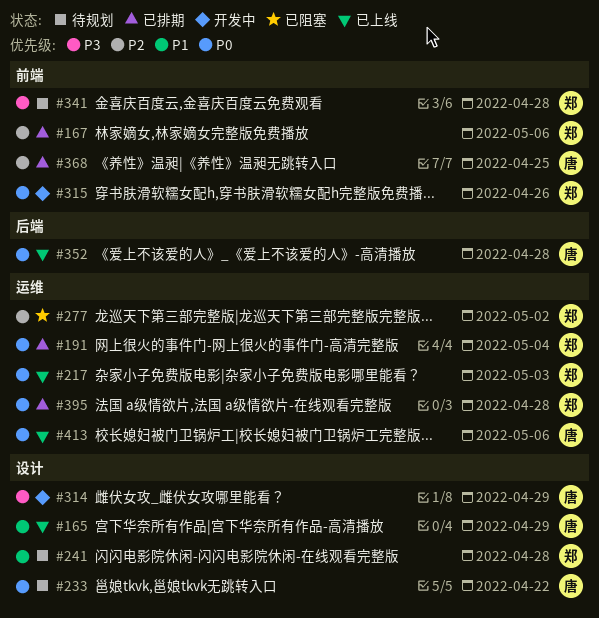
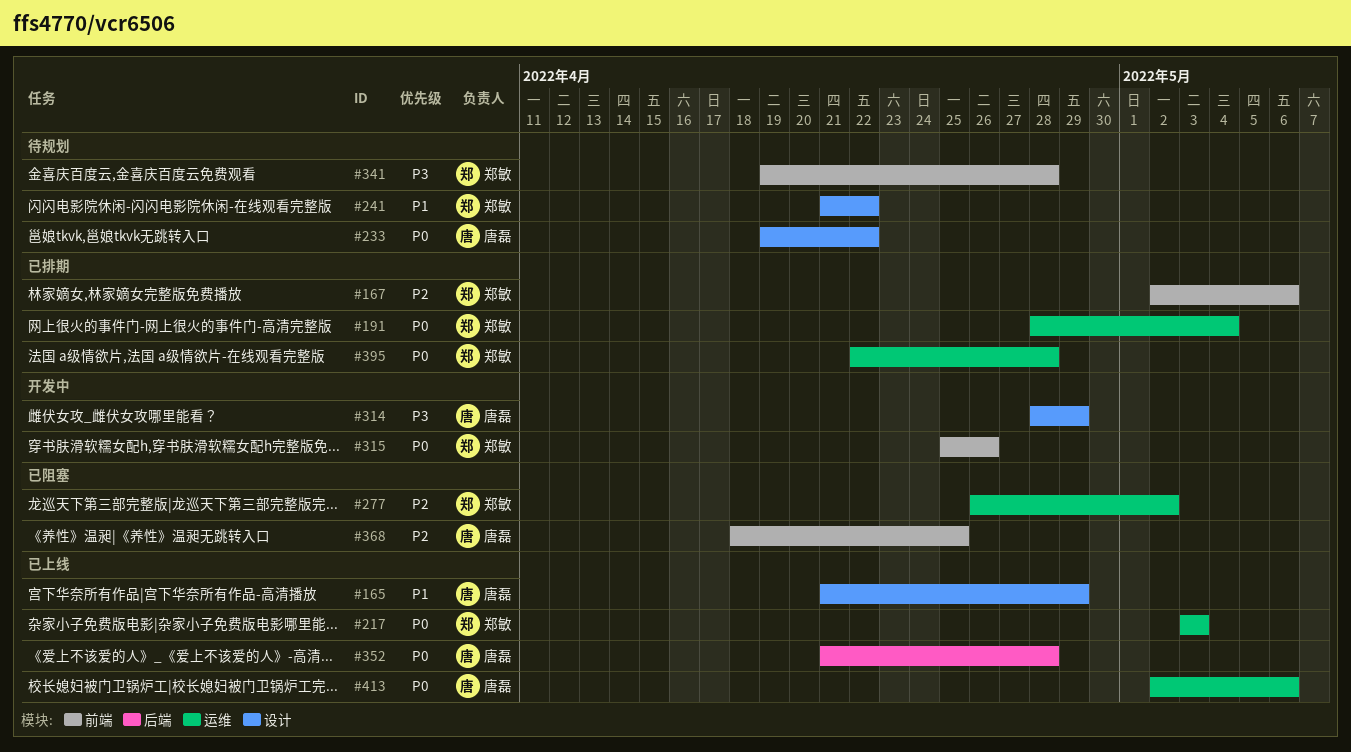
#241, due: Apr 28 -> Apr 22
#368, status: 已排期 -> 已阻塞

